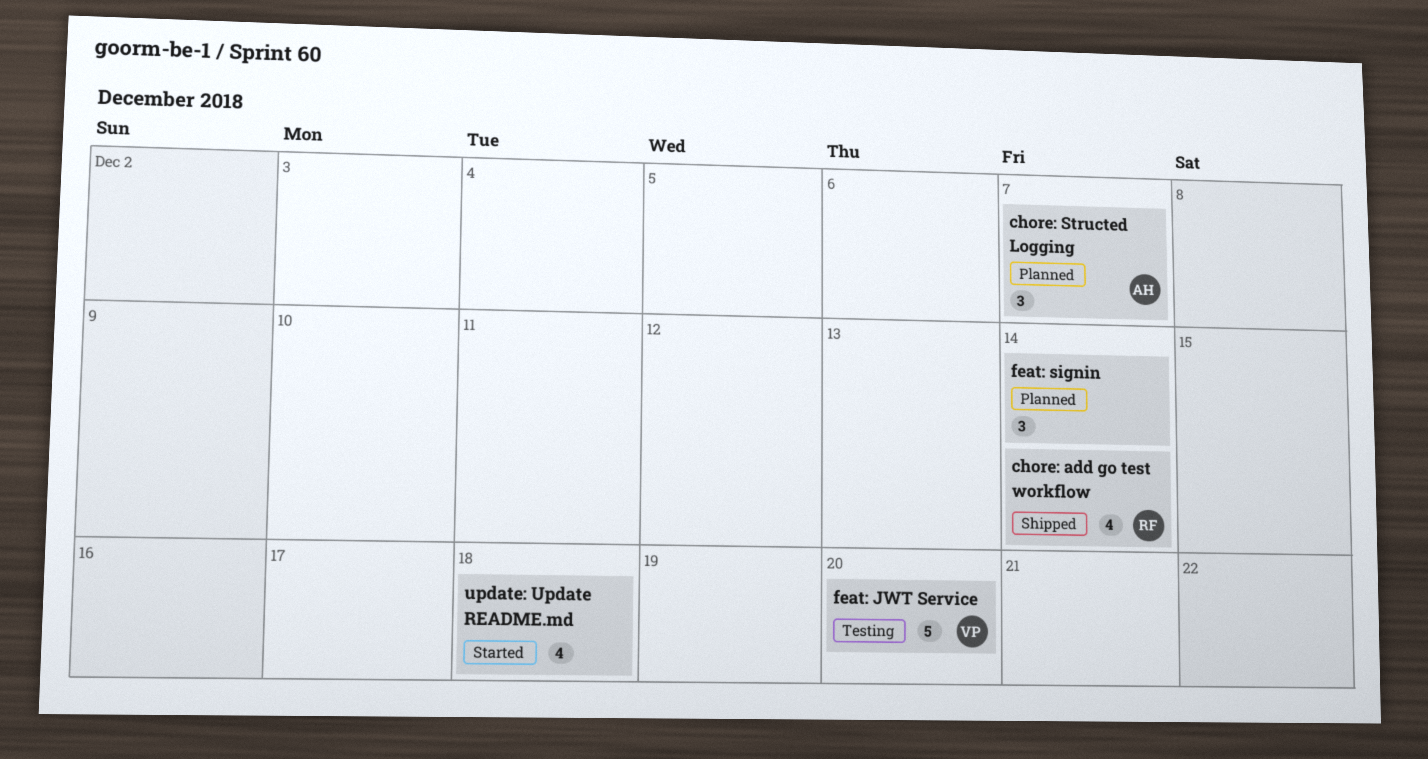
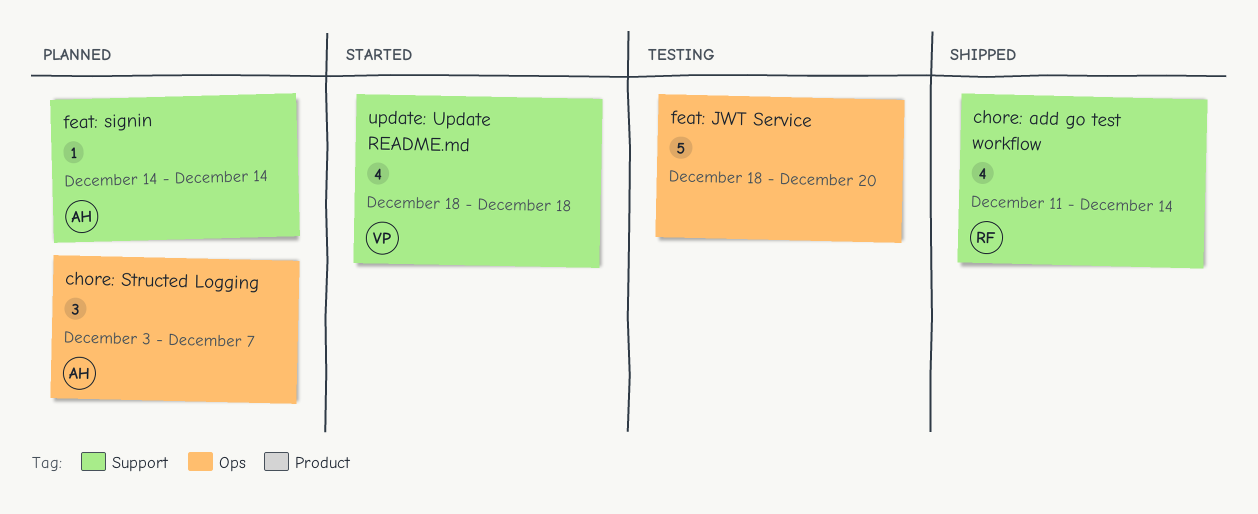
feat: JWT Service, owner: VP -> none
feat: signin, owner: none -> AH
feat: signin, estimate: 3 -> 1
update: Update README.md, owner: none -> VP

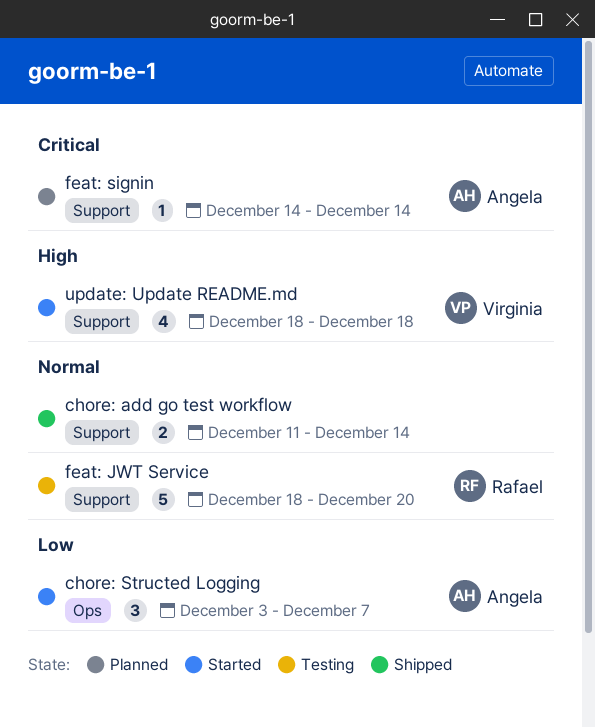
chore: add go test workflow, owner: Rafael -> none
chore: add go test workflow, estimate: 4 -> 2
chore: Structed Logging, status: Planned -> Started
feat: JWT Service, owner: none -> Rafael
feat: JWT Service, label: Ops -> Support

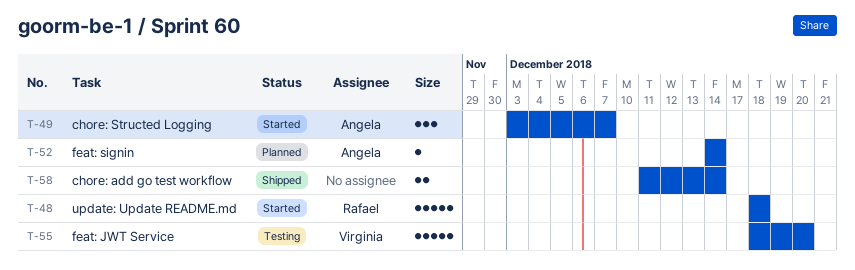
feat: JWT Service, owner: Rafael -> Virginia
update: Update README.md, owner: Virginia -> Rafael
update: Update README.md, estimate: 4 -> 5

